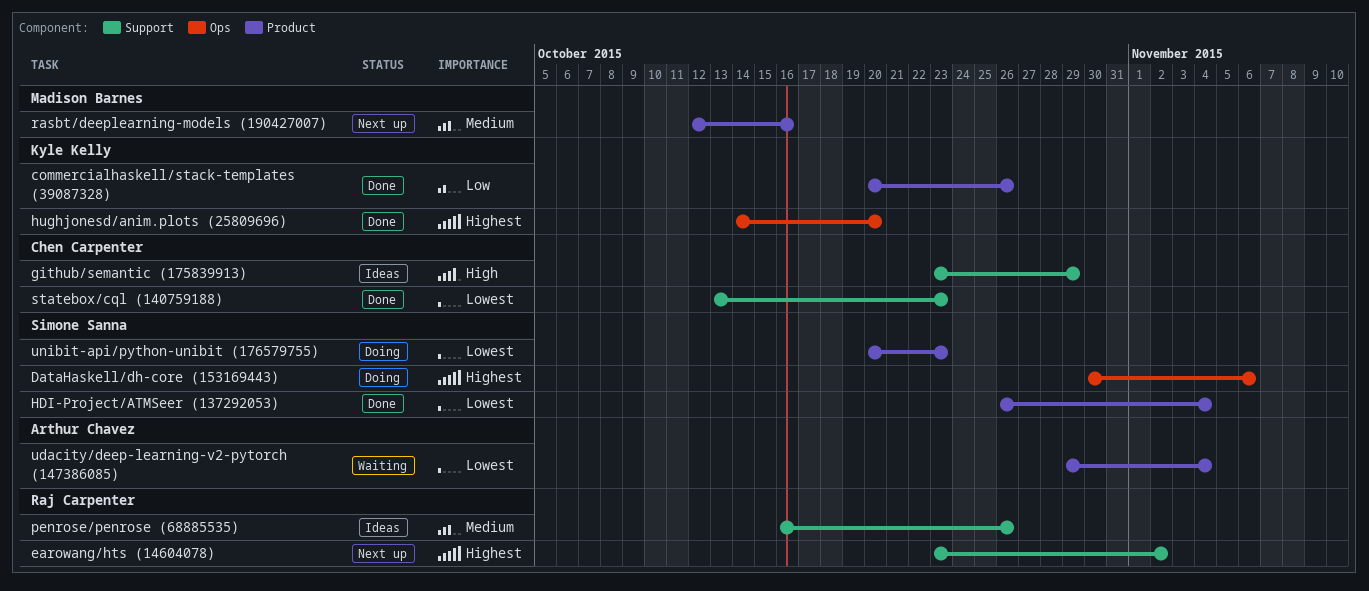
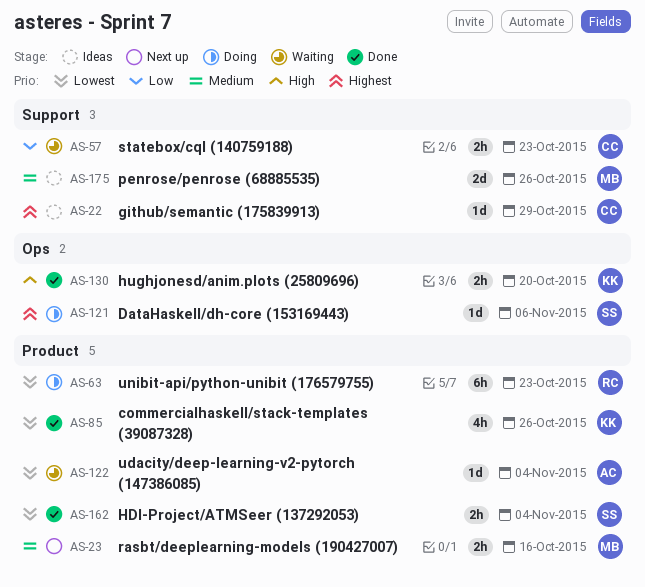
commercialhaskell/stack-templates (39087328), priority: Low -> Lowest
earowang/hts (14604078): present -> none
github/semantic (175839913), priority: High -> Highest
hughjonesd/anim.plots (25809696), priority: Highest -> High
penrose/penrose (68885535), owner: Raj Carpenter -> Madison Barnes
statebox/cql (140759188), status: Done -> Waiting
statebox/cql (140759188), priority: Lowest -> Low
unibit-api/python-unibit (176579755), owner: Simone Sanna -> Raj Carpenter

